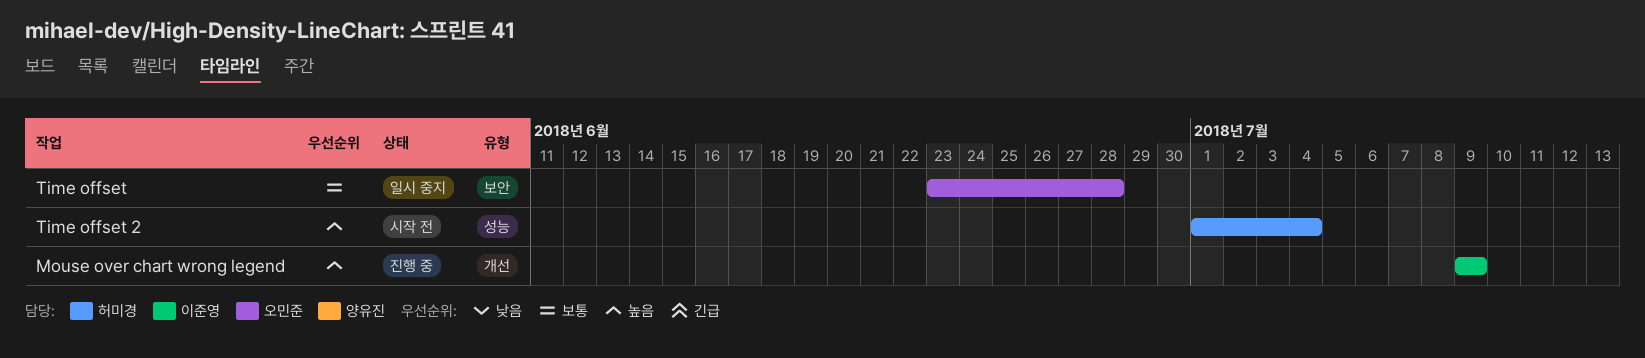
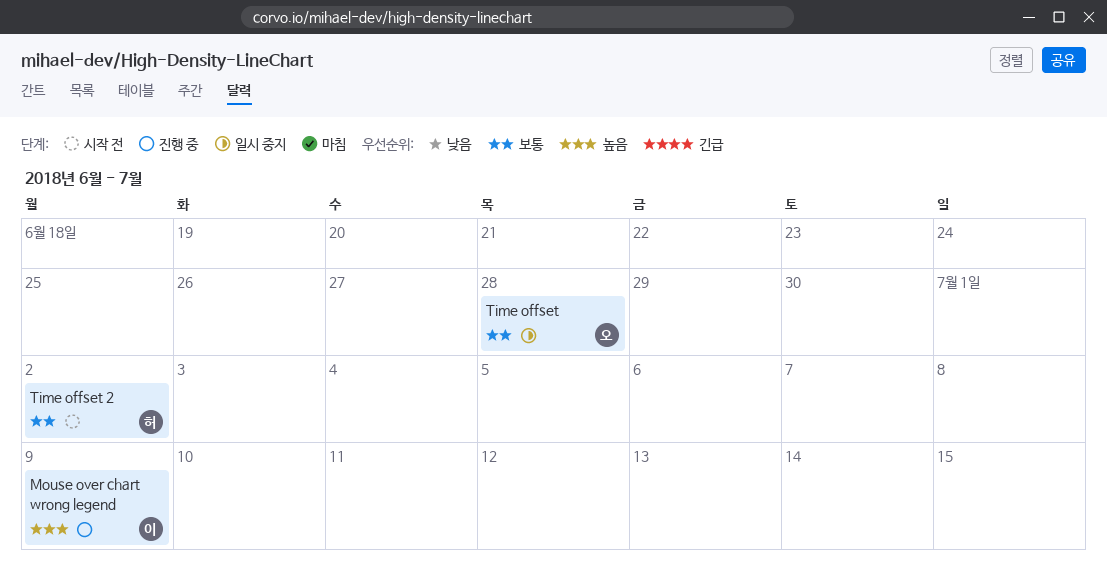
Time offset 2, priority: 높음 -> 보통
Time offset 2, due: Jul 4 -> Jul 2

